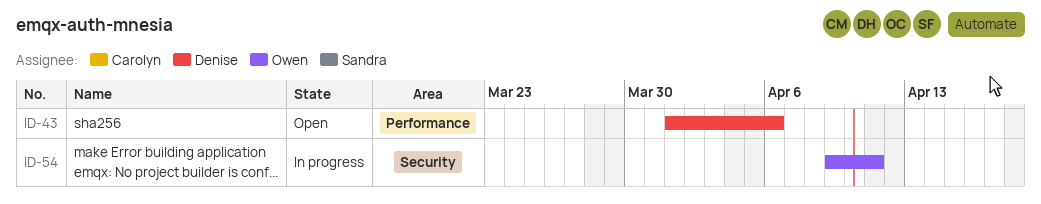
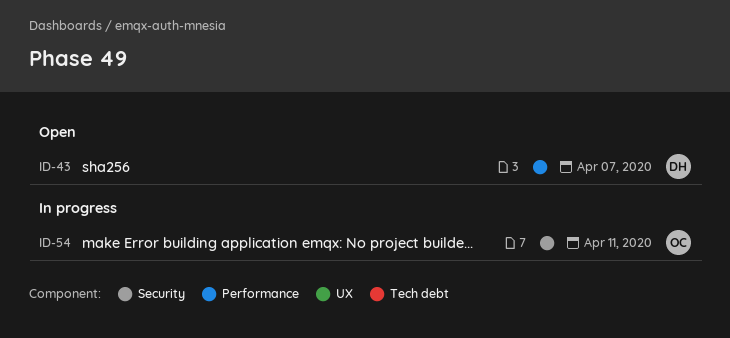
ID-43, due: Apr 6 -> Apr 7

